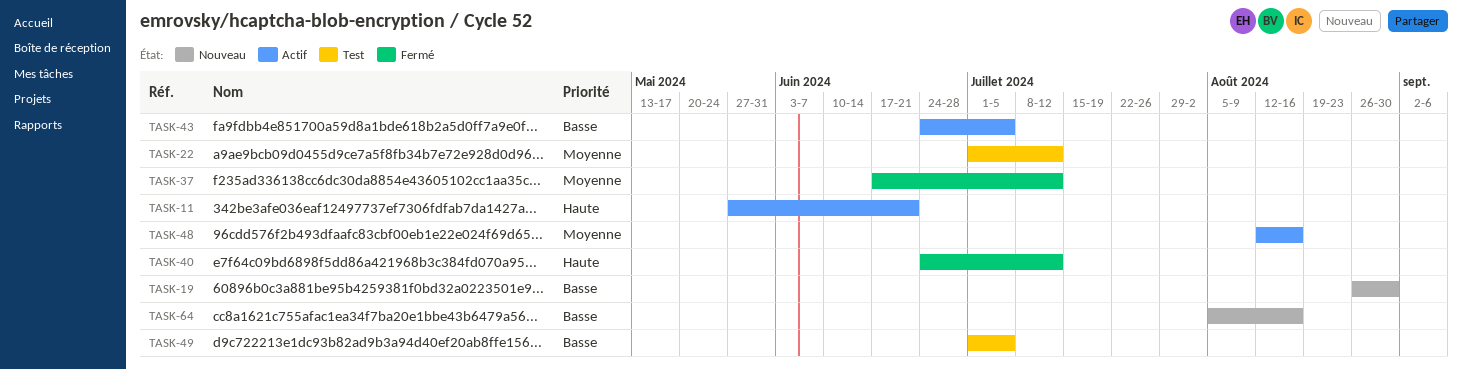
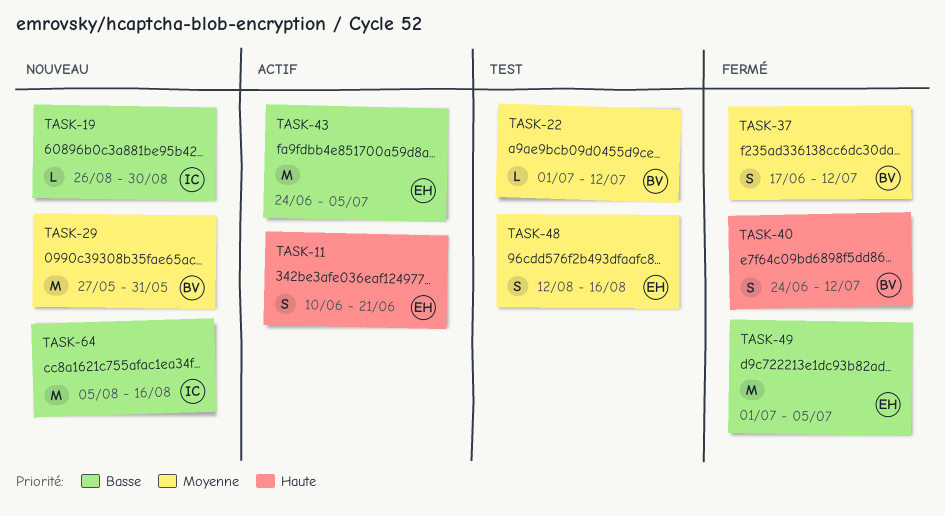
TASK-11, start: May 27 -> Jun 10
TASK-29: none -> present
TASK-48, status: Actif -> Test
TASK-49, status: Test -> Fermé

